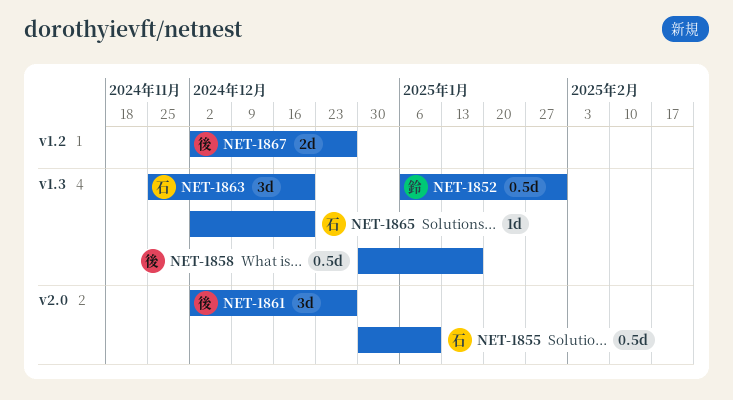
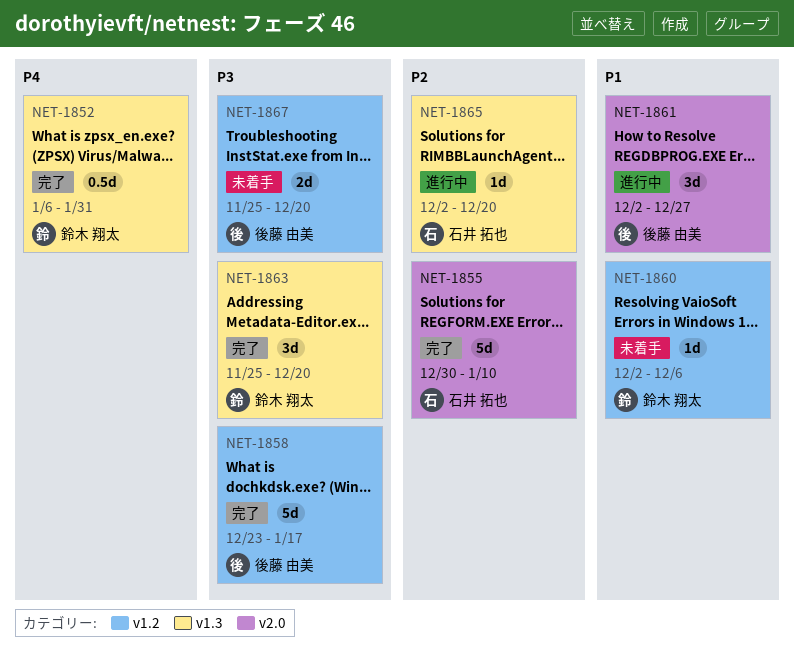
NET-1855, estimate: 0.5d -> 5d
NET-1858, label: v1.3 -> v1.2
NET-1858, estimate: 0.5d -> 5d
NET-1858, start: Dec 30 -> Dec 23
NET-1860: none -> present
NET-1863, owner: 石井 拓也 -> 鈴木 翔太
NET-1867, start: Dec 2 -> Nov 25
NET-1867, due: Dec 27 -> Dec 20

